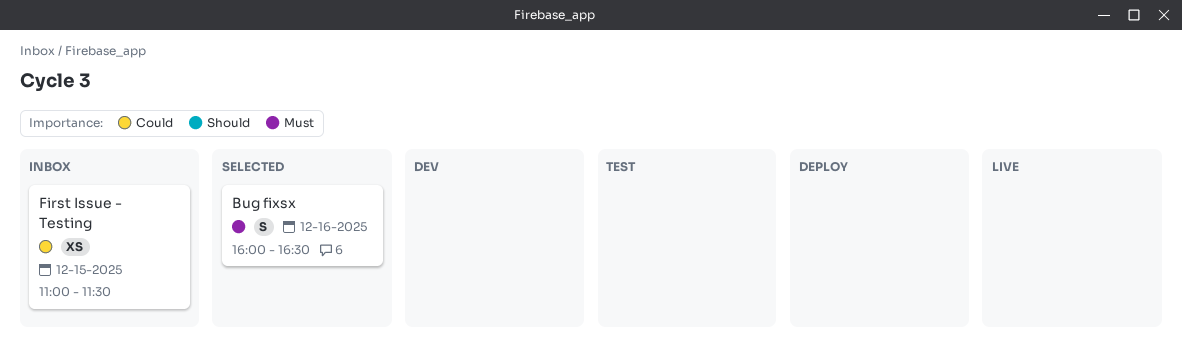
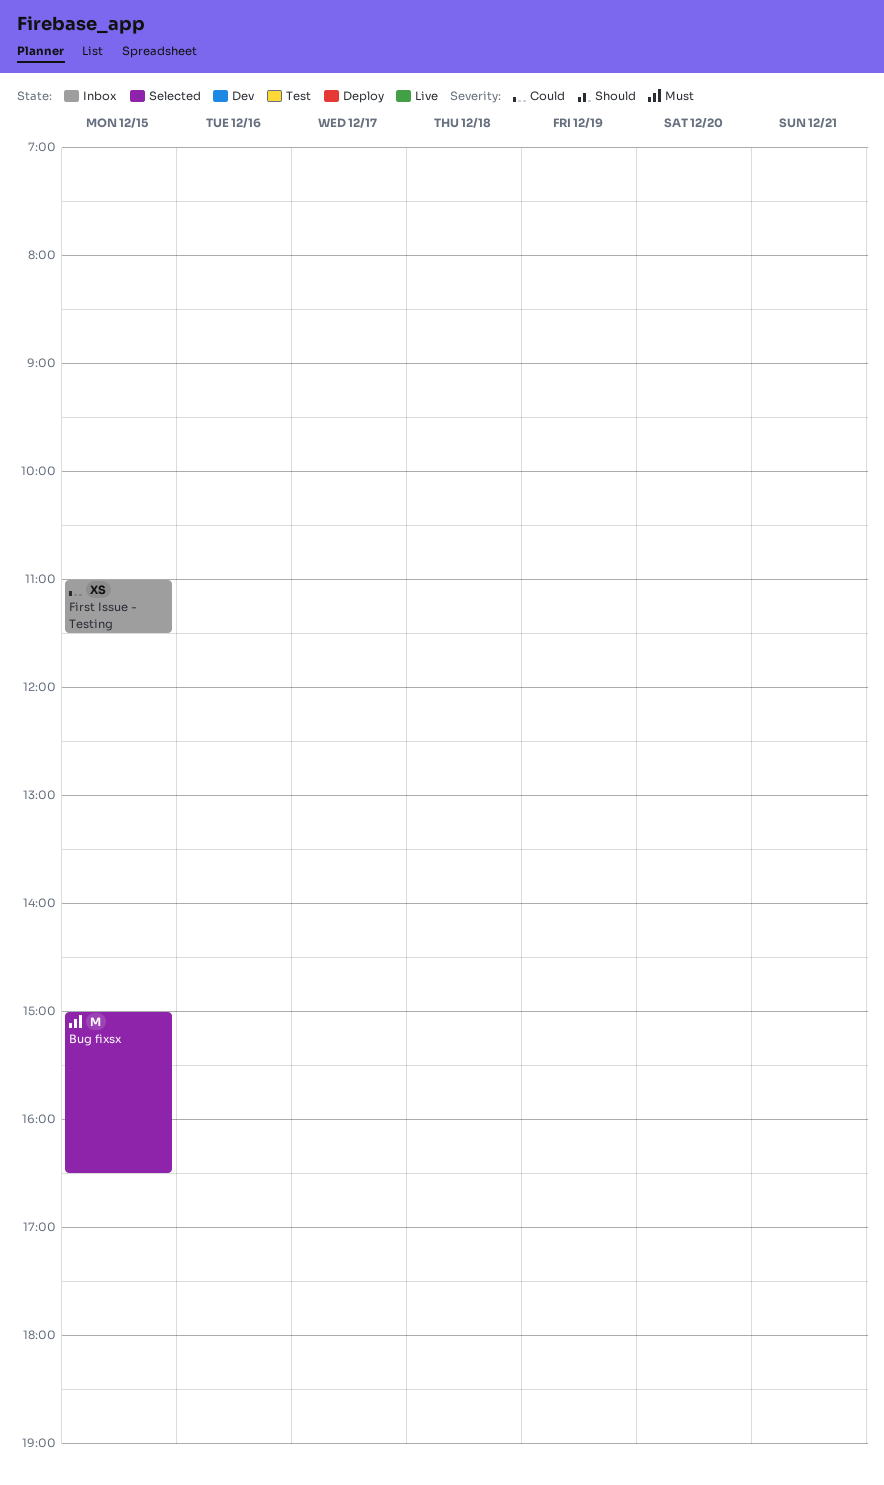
Bug fixsx, estimate: S -> M
Bug fixsx, day: Dec 16 -> Dec 15
Bug fixsx, begins: 16:00 -> 15:00

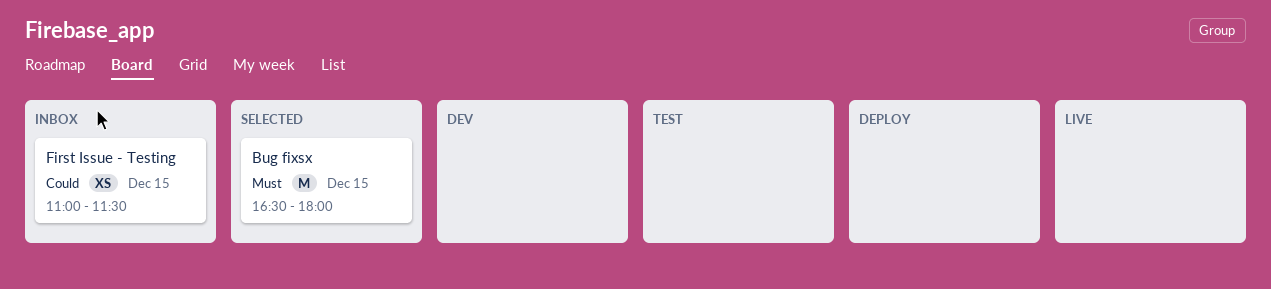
Bug fixsx, begins: 15:00 -> 16:30
Bug fixsx, ends: 16:30 -> 18:00

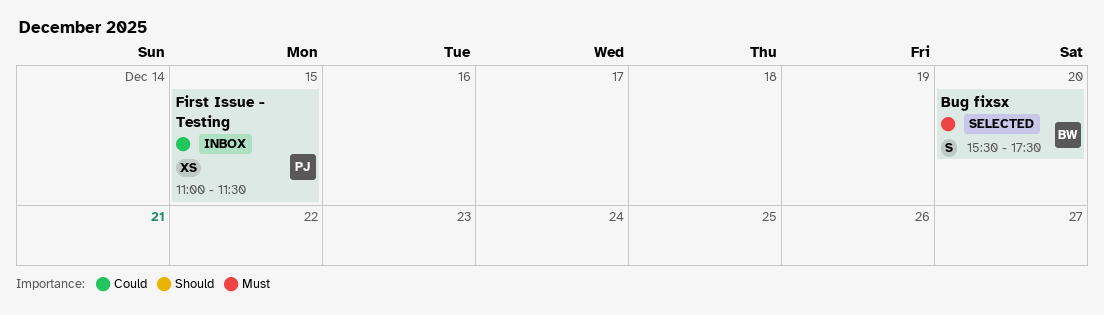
Bug fixsx, estimate: M -> S
Bug fixsx, day: Dec 15 -> Dec 20
Bug fixsx, begins: 16:30 -> 15:30
Bug fixsx, ends: 18:00 -> 17:30

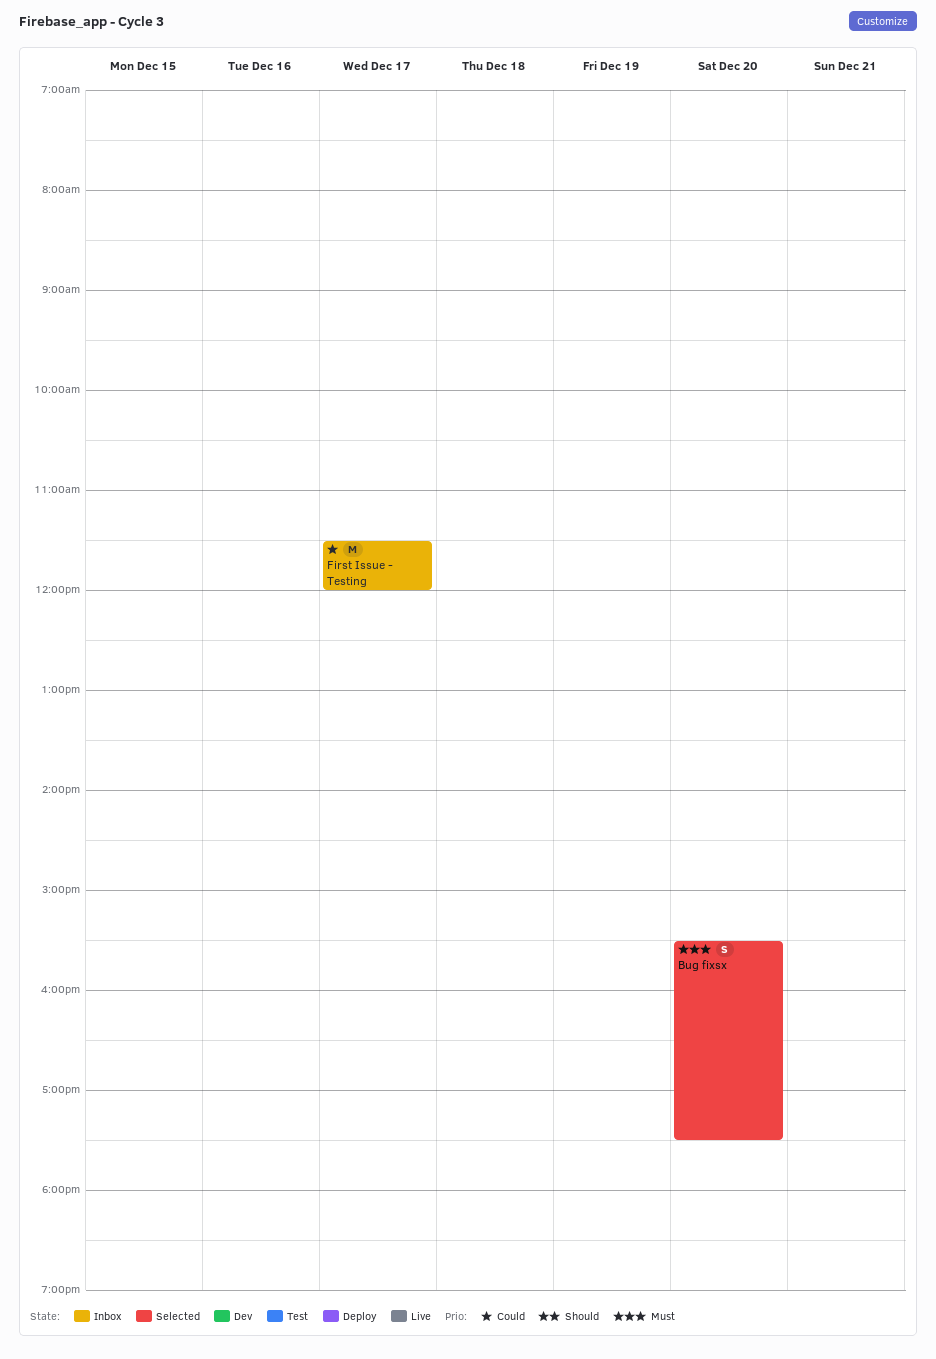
First Issue - Testing, estimate: XS -> M
First Issue - Testing, day: Dec 15 -> Dec 17
First Issue - Testing, begins: 11:00 -> 11:30
First Issue - Testing, ends: 11:30 -> 12:00

